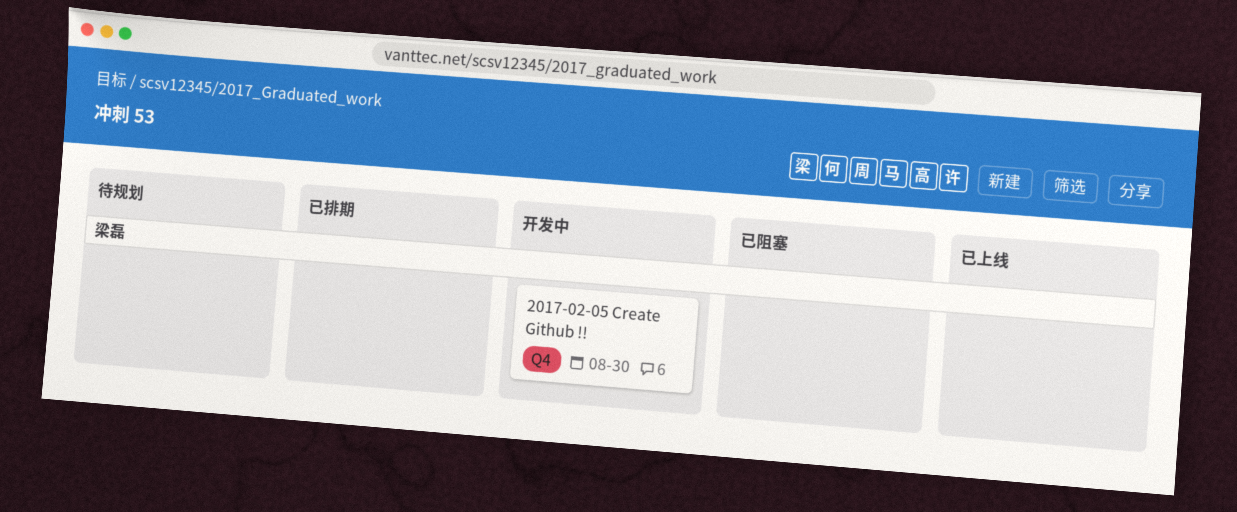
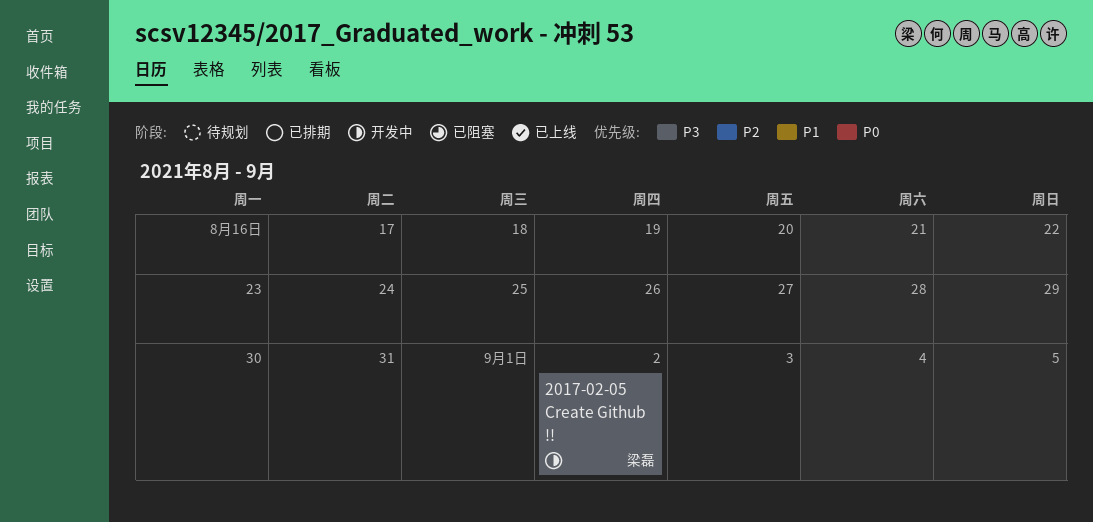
2017-02-05 Create Github !!, due: Aug 30 -> Sep 2

